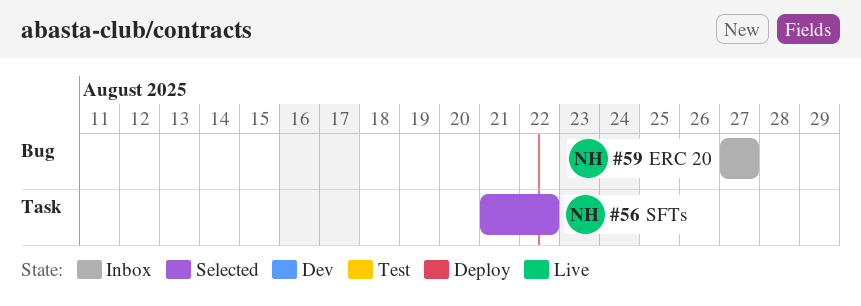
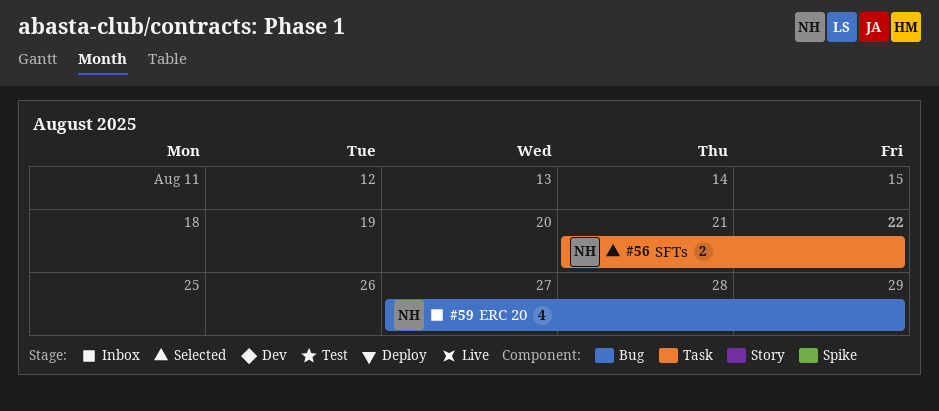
#59, due: Aug 27 -> Aug 29

